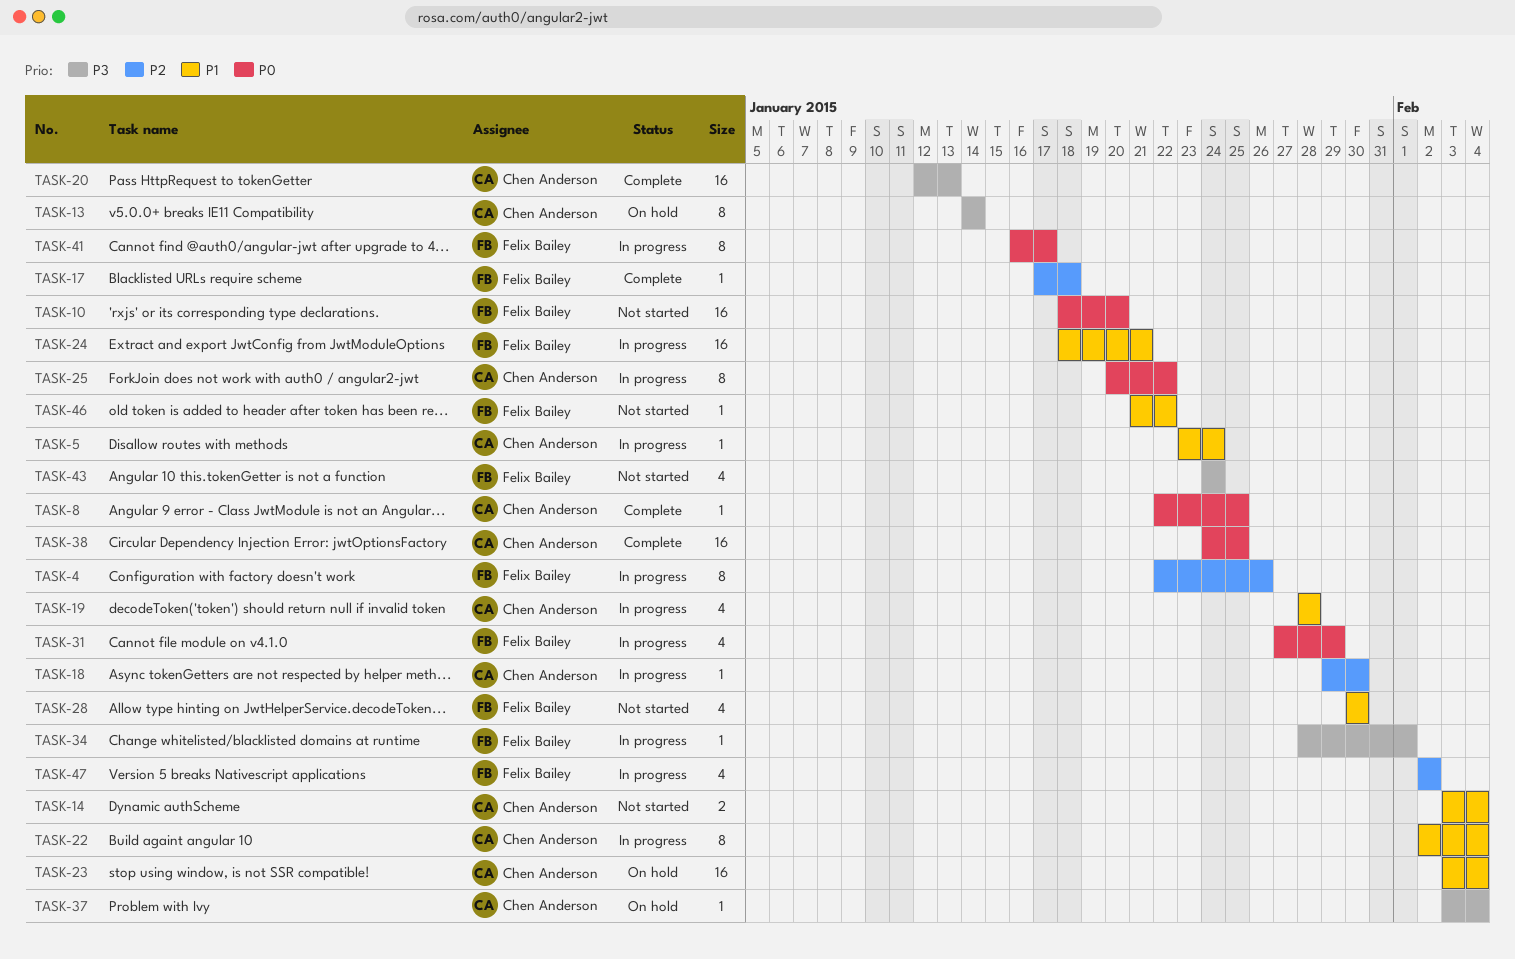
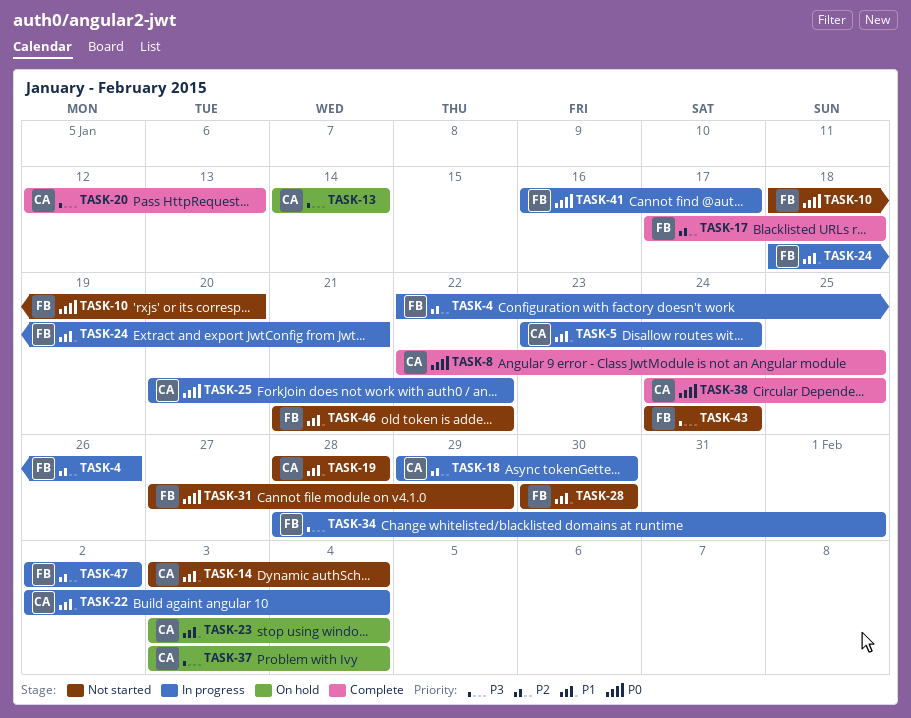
TASK-19, status: In progress -> Not started
TASK-31, status: In progress -> Not started

